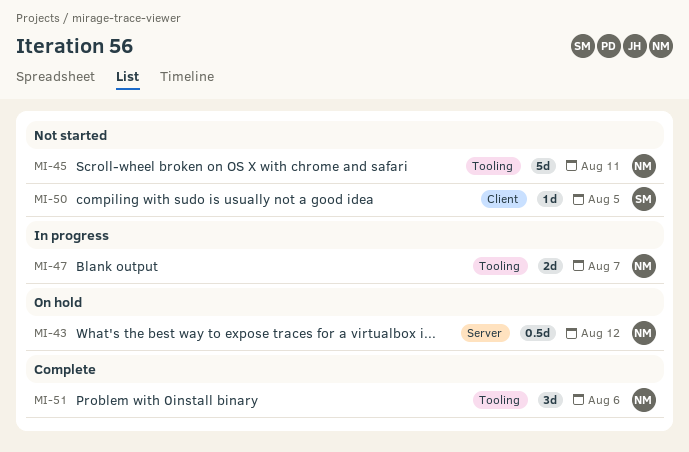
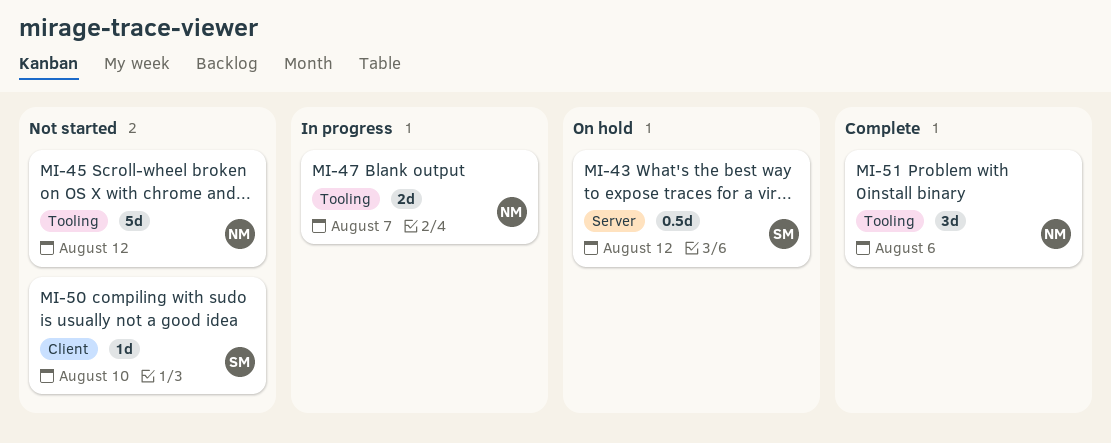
MI-43, owner: NM -> SM
MI-45, due: Aug 11 -> Aug 12
MI-50, due: Aug 5 -> Aug 10

